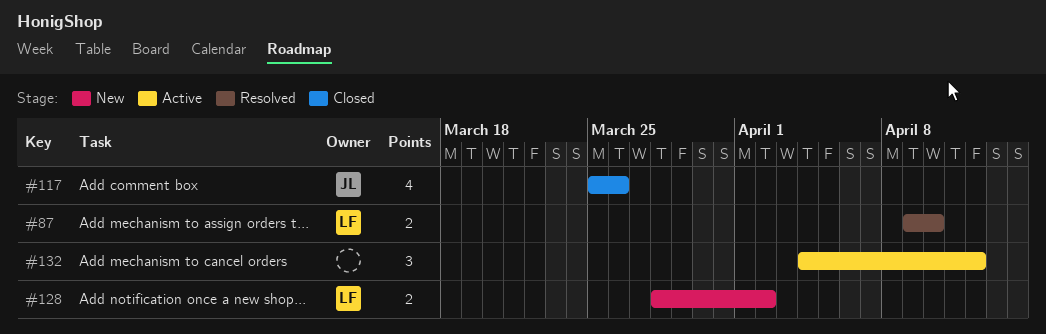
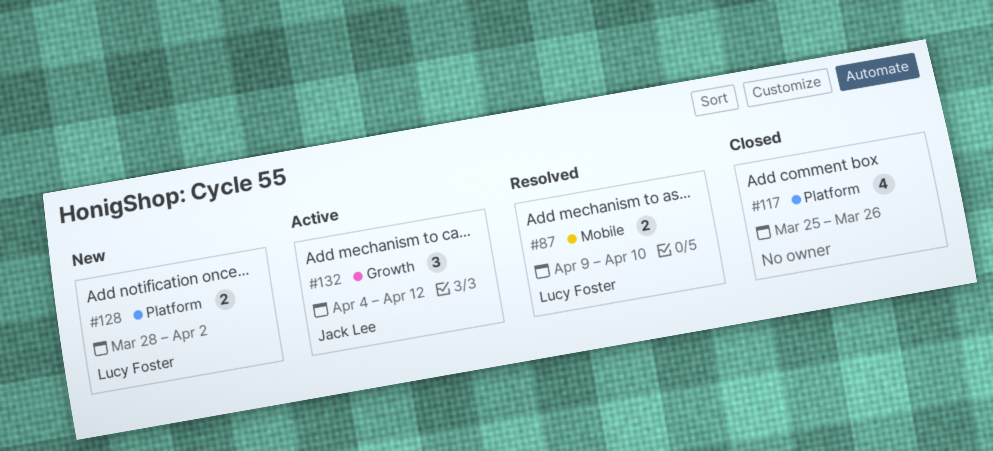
#117, owner: Jack Lee -> none
#132, owner: none -> Jack Lee

